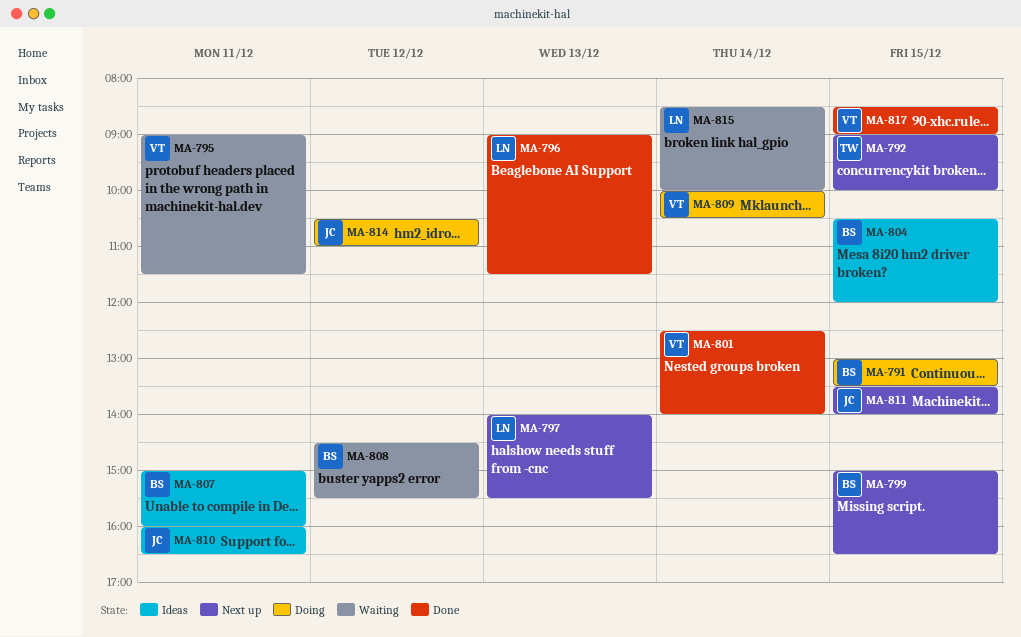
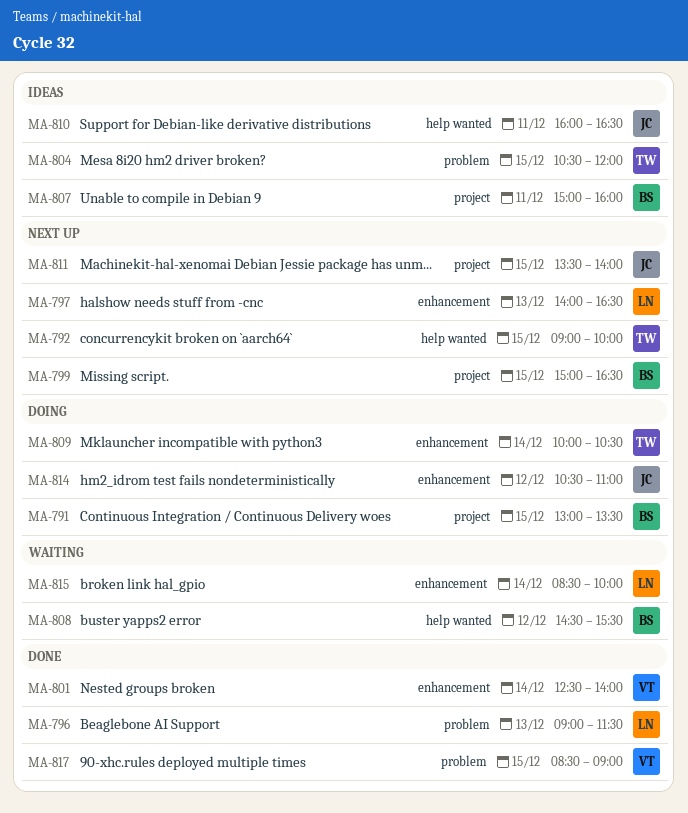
MA-795: present -> none
MA-797, ends: 15:30 -> 16:30
MA-804, owner: BS -> TW
MA-809, owner: VT -> TW

